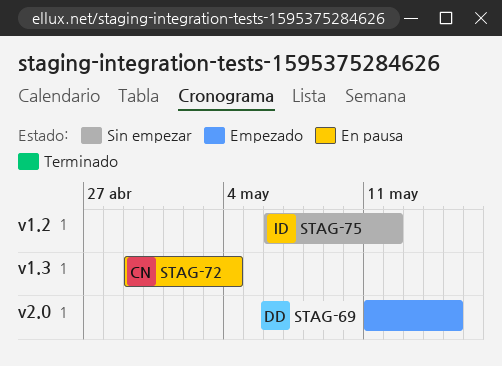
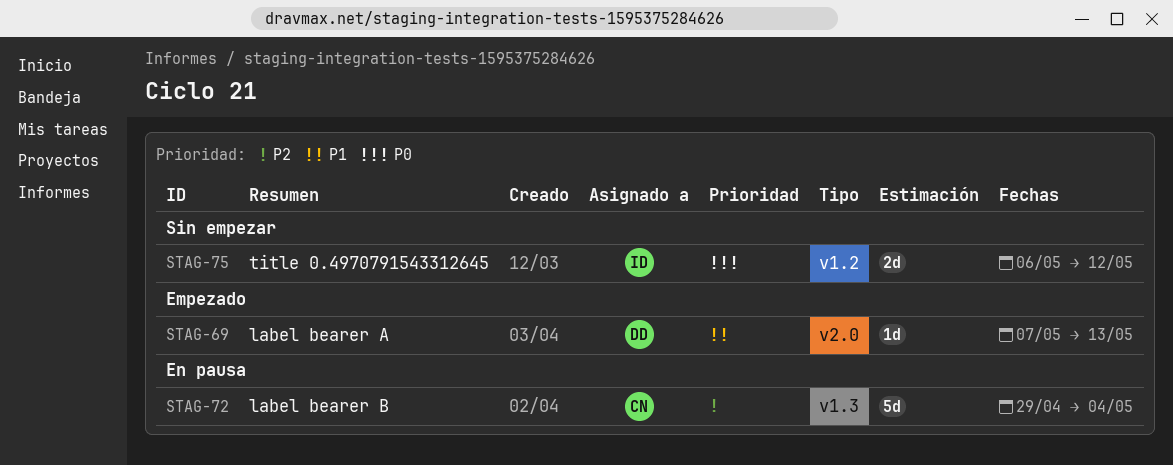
STAG-69, start: May 11 -> May 7
STAG-69, due: May 15 -> May 13

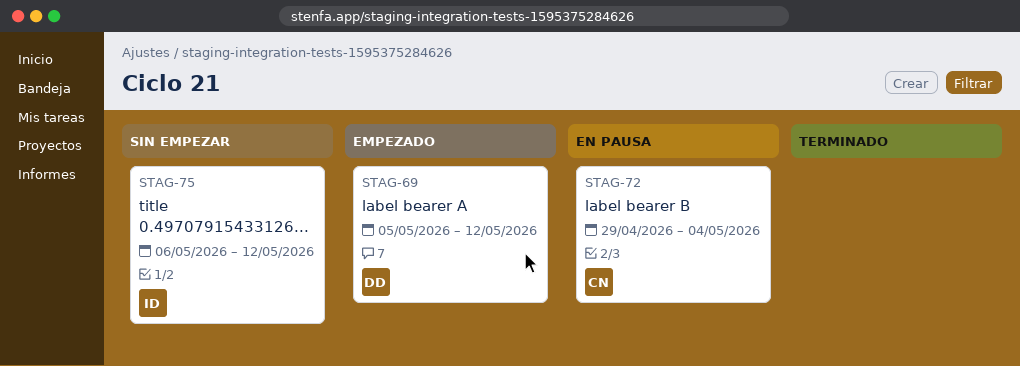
STAG-69, start: May 7 -> May 5
STAG-69, due: May 13 -> May 12

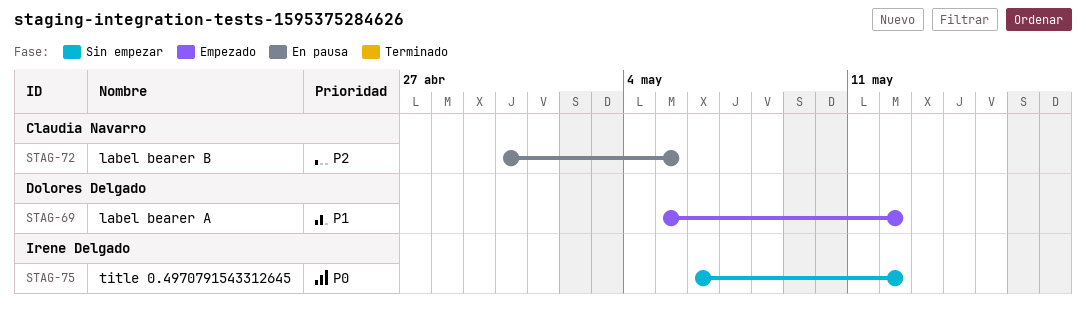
STAG-72, start: Apr 29 -> Apr 30
STAG-72, due: May 4 -> May 5

